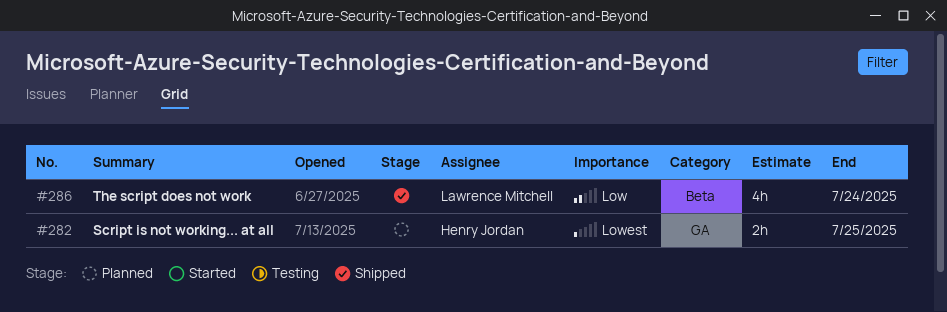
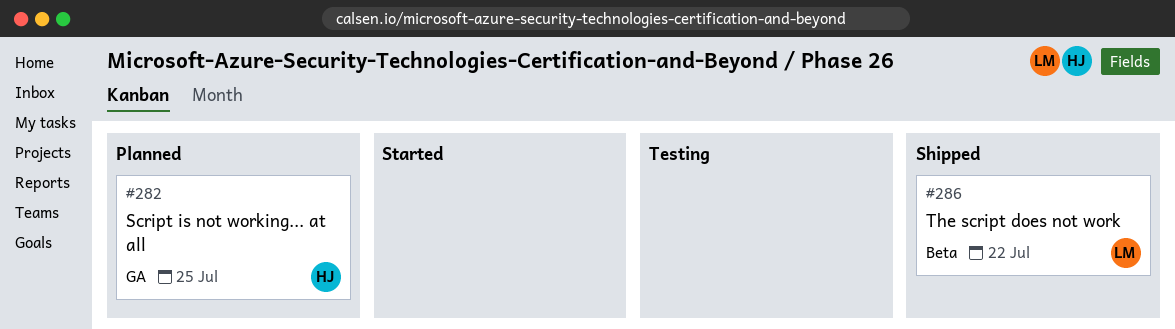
#286, due: Jul 24 -> Jul 22

